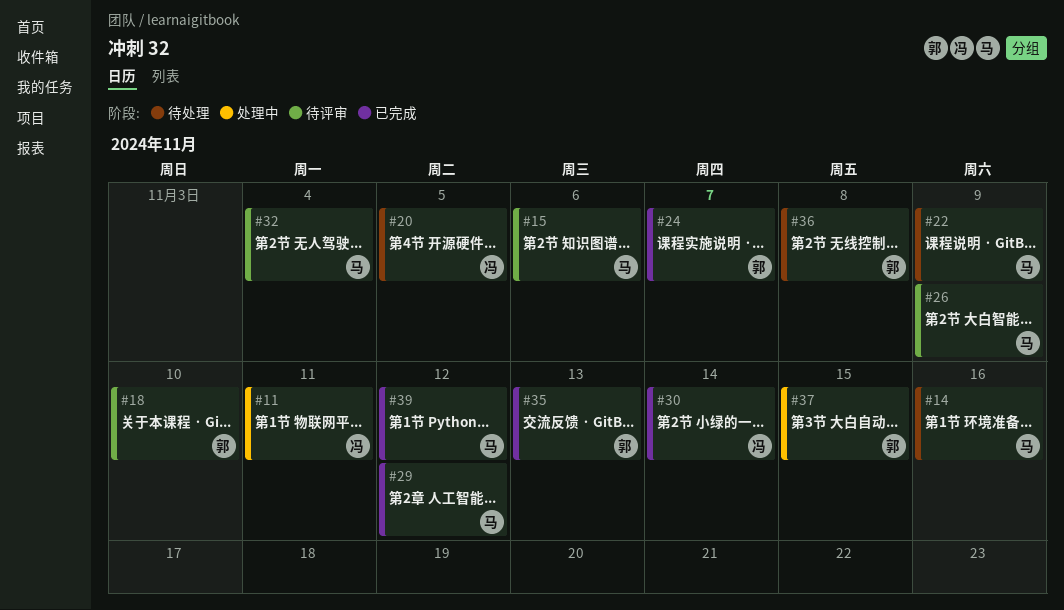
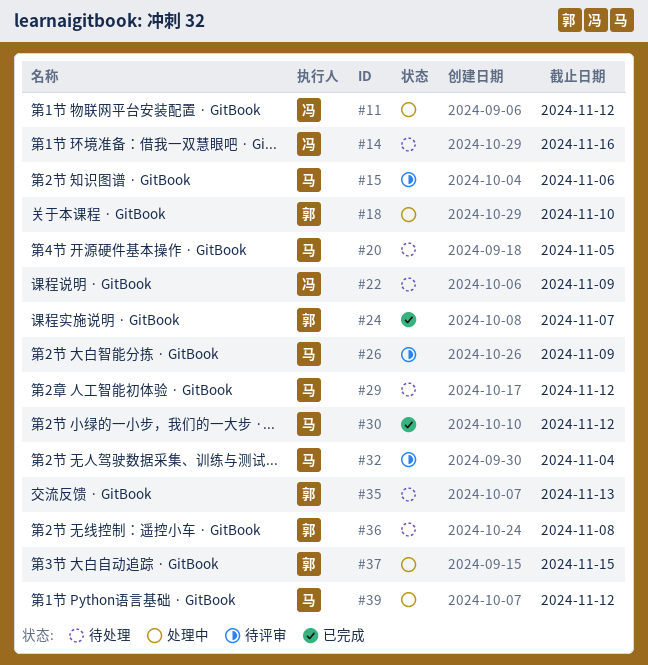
#11, due: Nov 11 -> Nov 12
#14, owner: 马 -> 冯
#18, status: 待评审 -> 处理中
#20, owner: 冯 -> 马
#22, owner: 马 -> 冯
#29, status: 已完成 -> 待处理
#30, owner: 冯 -> 马
#30, due: Nov 14 -> Nov 12
#35, status: 已完成 -> 待处理
#39, status: 已完成 -> 处理中

